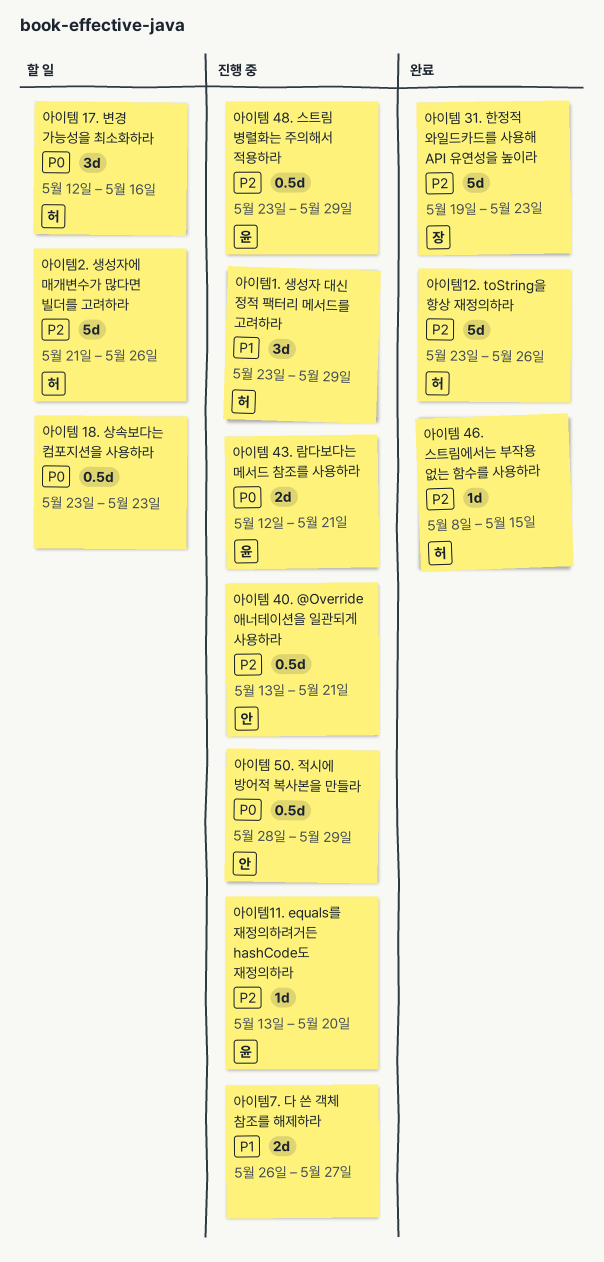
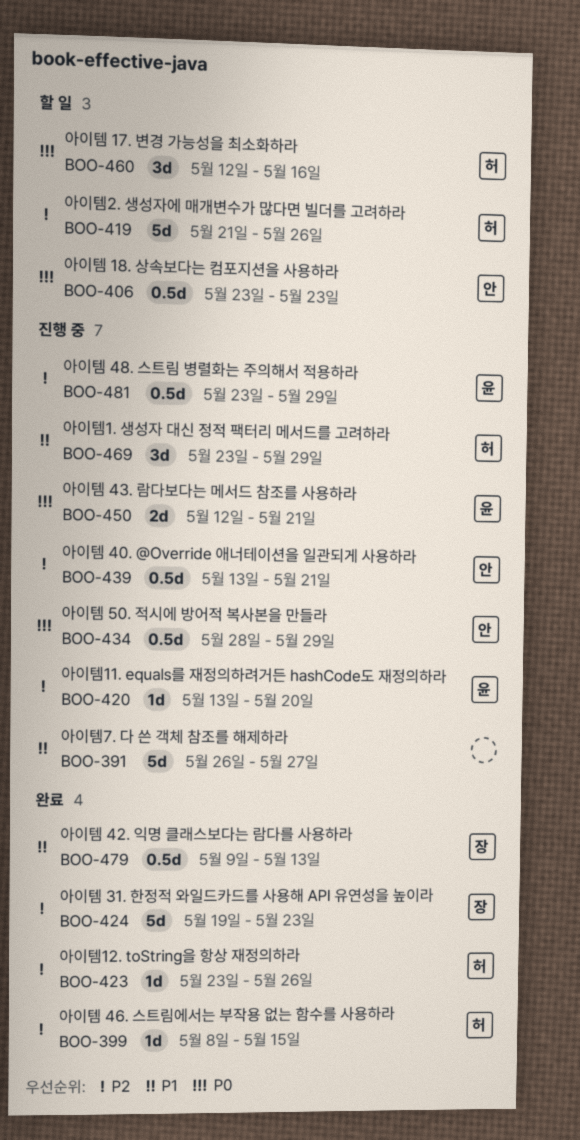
아이템 18. 상속보다는 컴포지션을 사용하라, owner: none -> 안
아이템 42. 익명 클래스보다는 람다를 사용하라: none -> present
아이템12. toString을 항상 재정의하라, estimate: 5d -> 1d
아이템7. 다 쓴 객체 참조를 해제하라, estimate: 2d -> 5d

